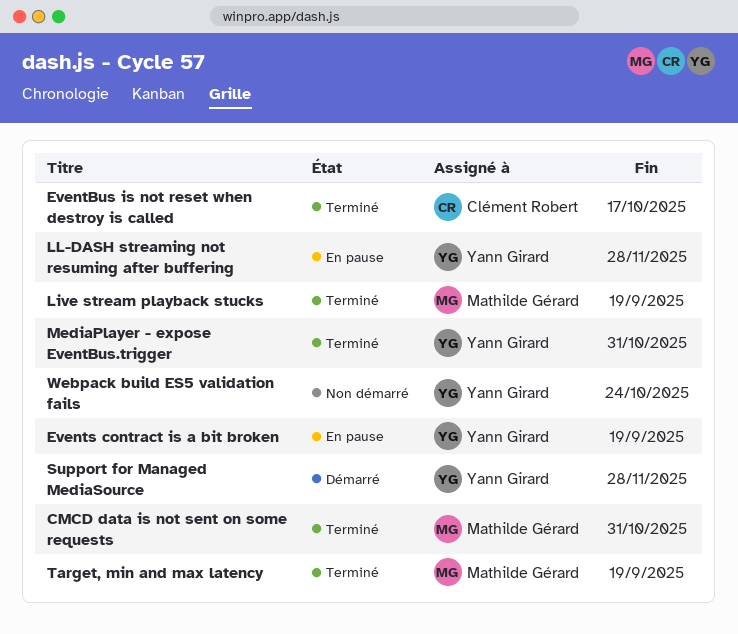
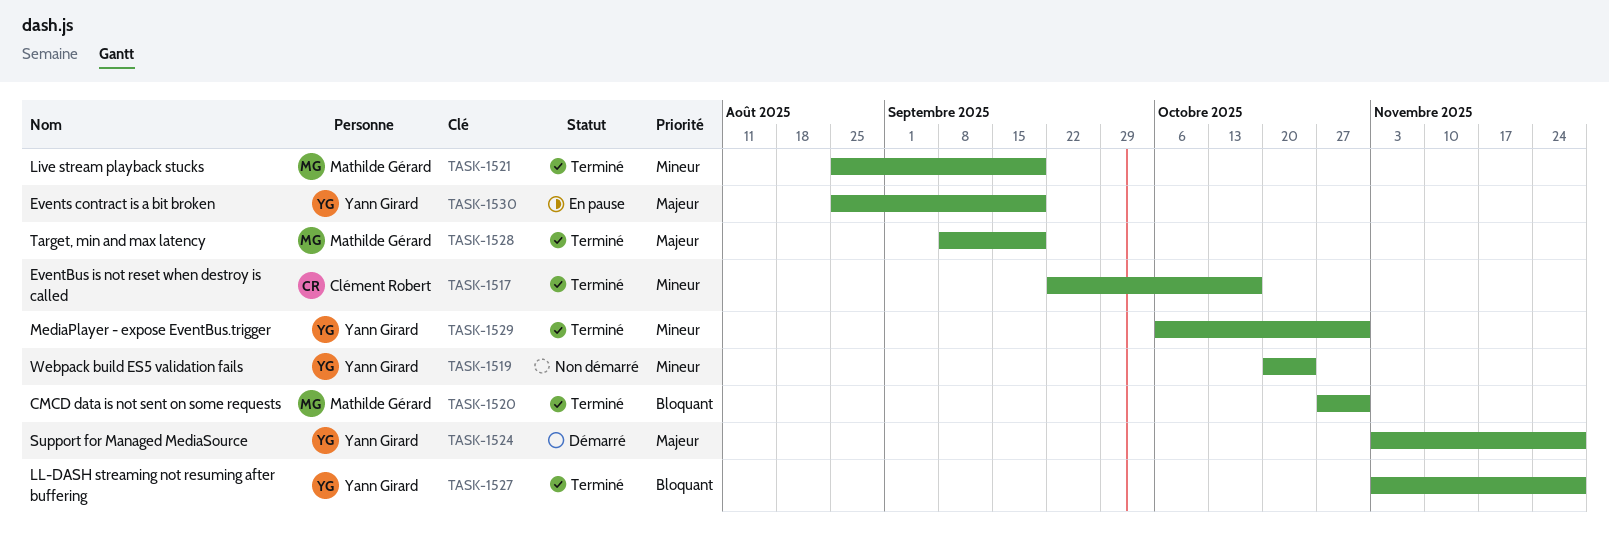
LL-DASH streaming not resuming after buffering, status: En pause -> Terminé

